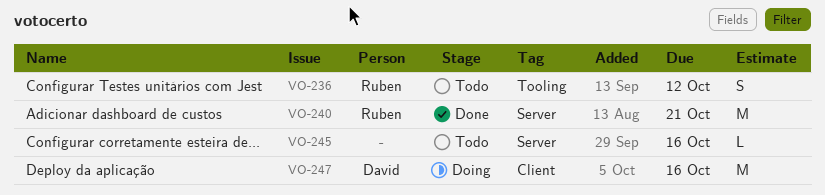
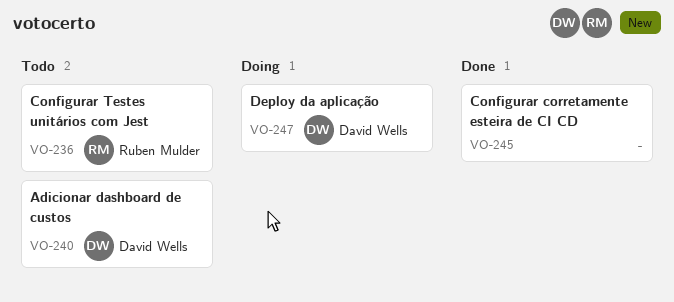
VO-240, status: Done -> Todo
VO-240, owner: Ruben Mulder -> David Wells
VO-245, status: Todo -> Done

